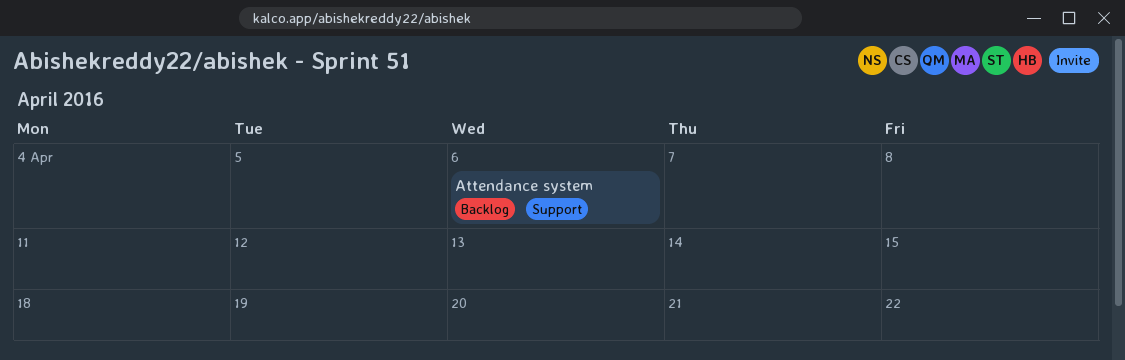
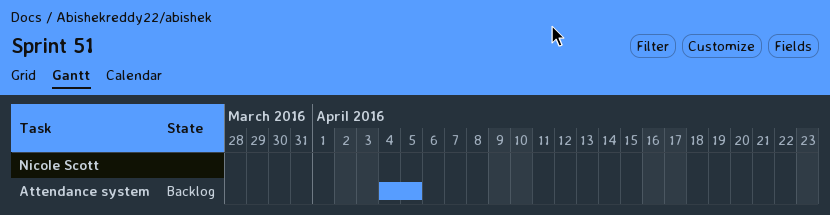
Attendance system, due: Apr 6 -> Apr 5

